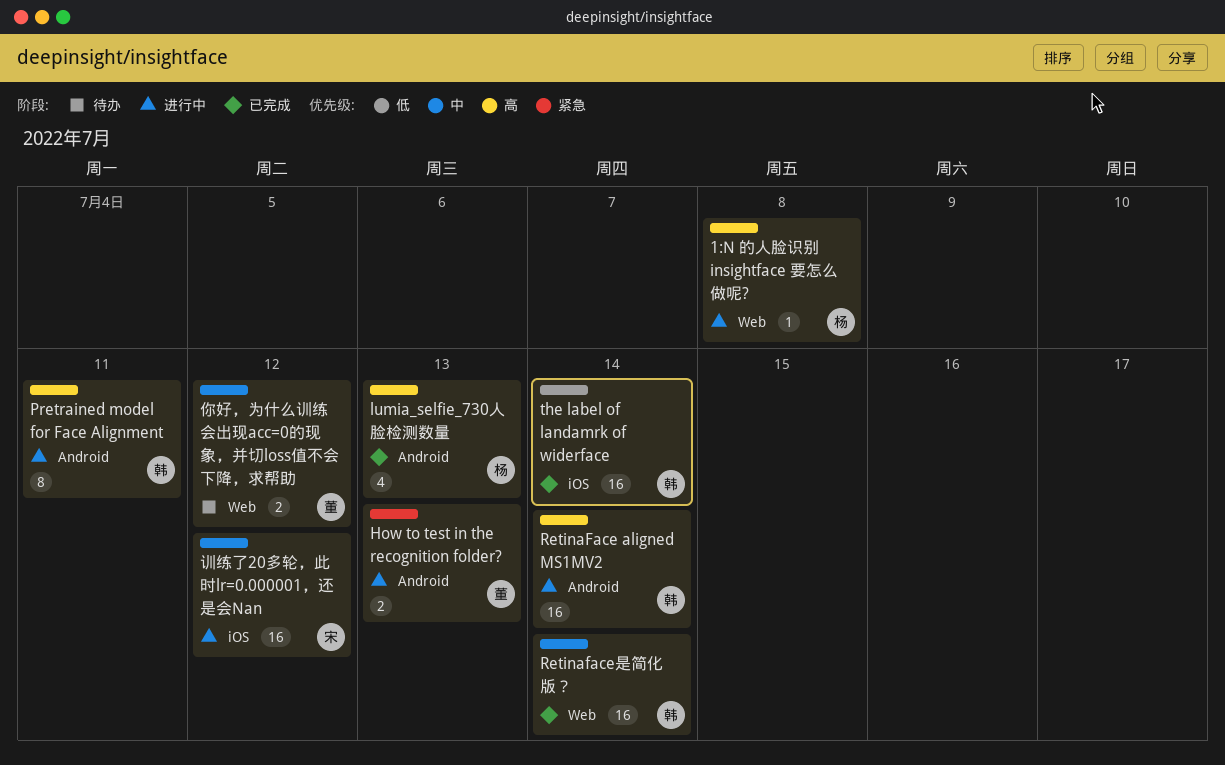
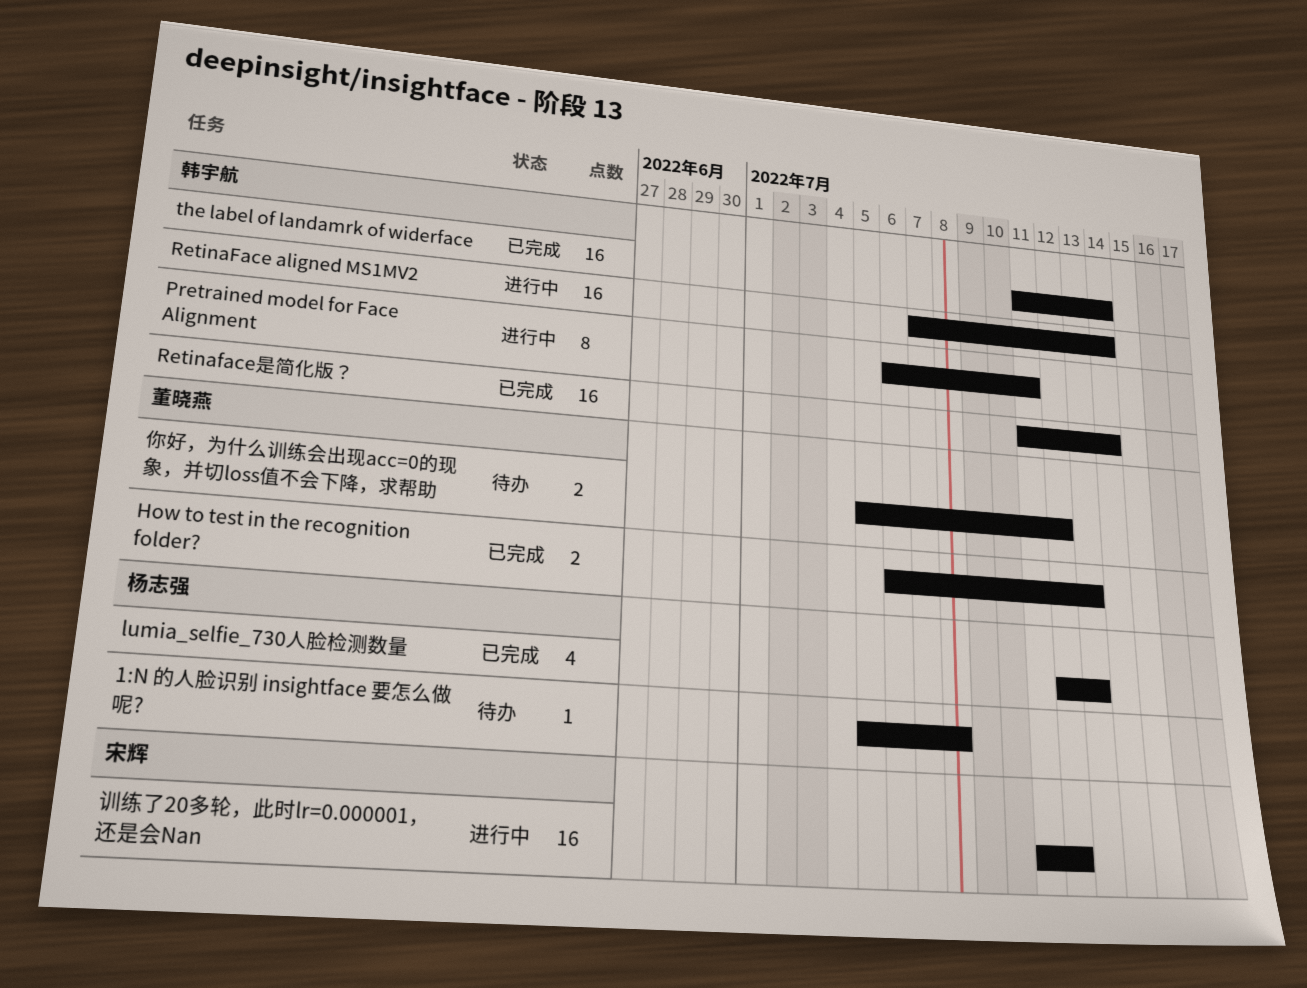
1:N 的人脸识别 insightface 要怎么做呢?, status: 进行中 -> 待办
How to test in the recognition folder?, status: 进行中 -> 已完成

